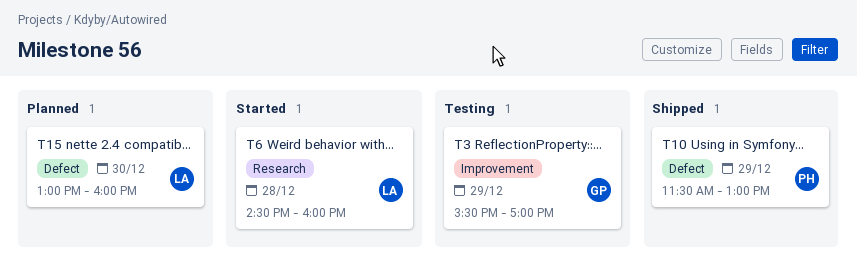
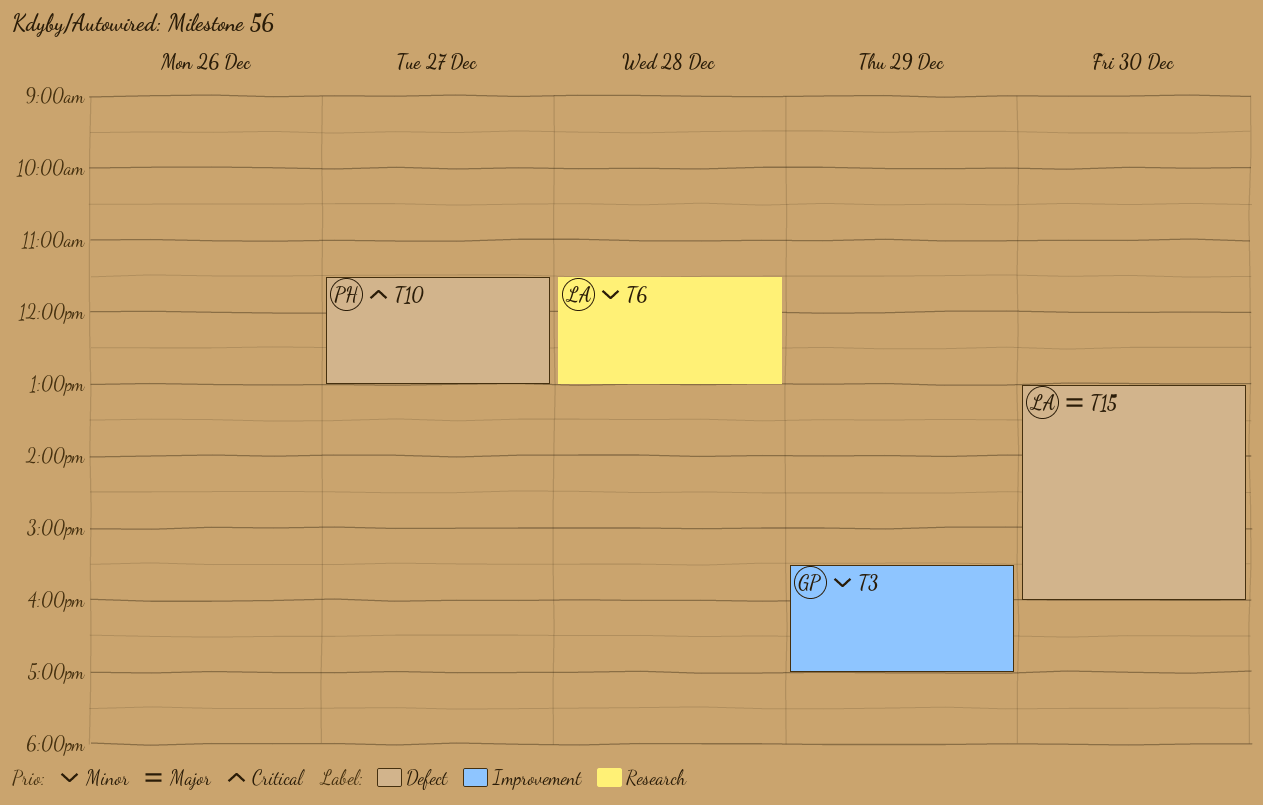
T6, begins: 14:30 -> 11:30
T6, ends: 16:00 -> 13:00
T10, day: Dec 29 -> Dec 27

